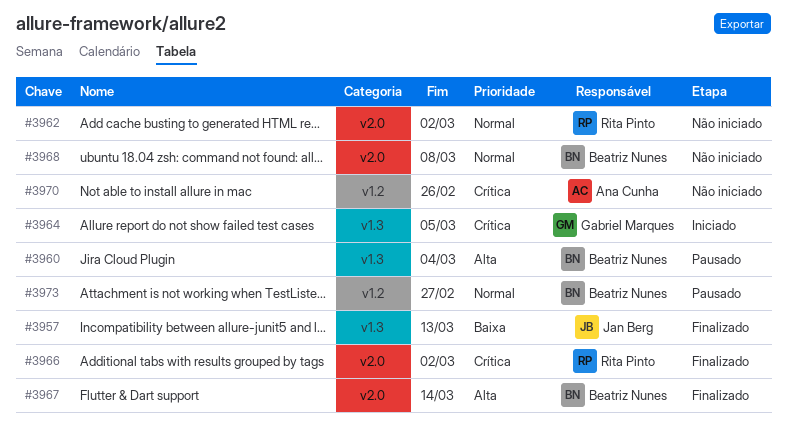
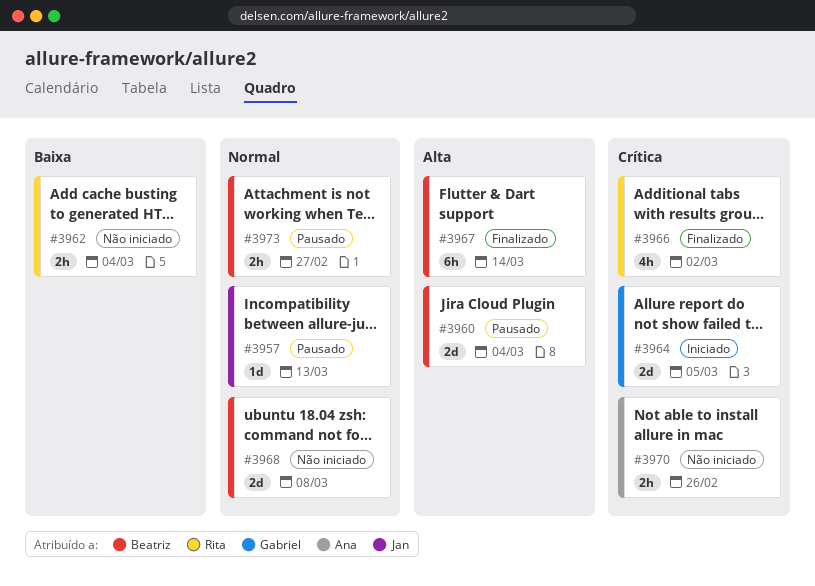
#3957, status: Finalizado -> Pausado
#3957, priority: Baixa -> Normal
#3962, priority: Normal -> Baixa
#3962, due: Mar 2 -> Mar 4

